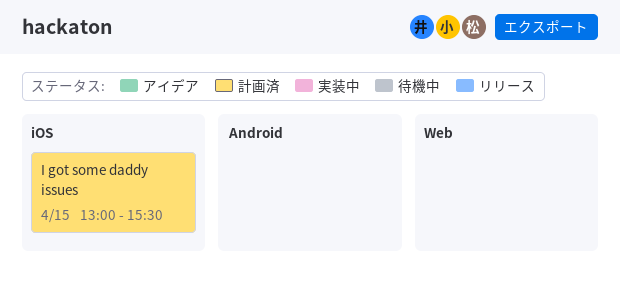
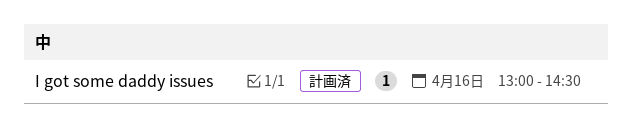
I got some daddy issues, day: Apr 15 -> Apr 16
I got some daddy issues, ends: 15:30 -> 14:30

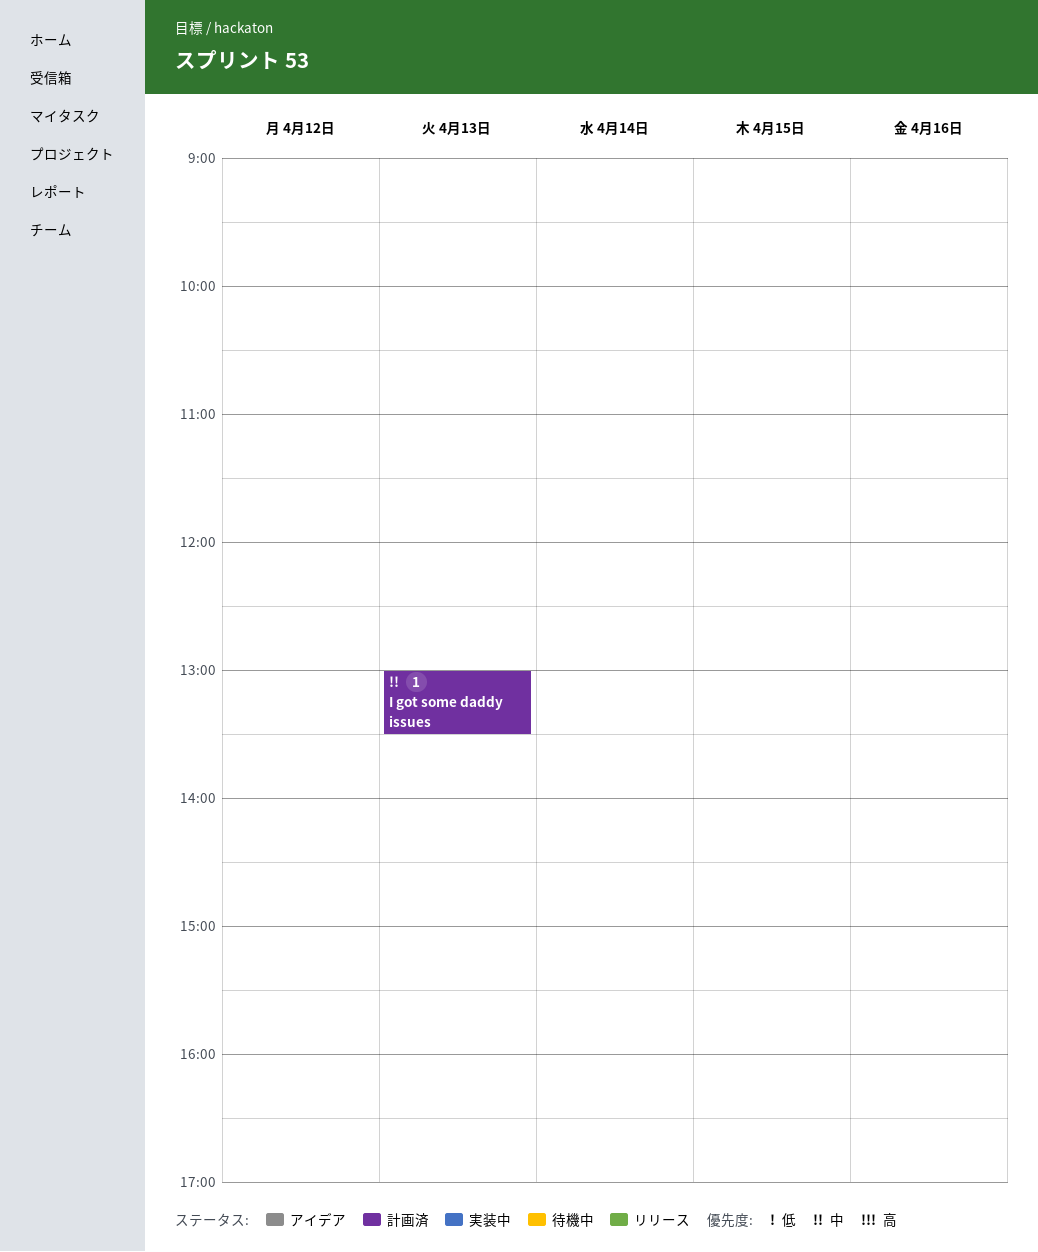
I got some daddy issues, day: Apr 16 -> Apr 13
I got some daddy issues, ends: 14:30 -> 13:30

